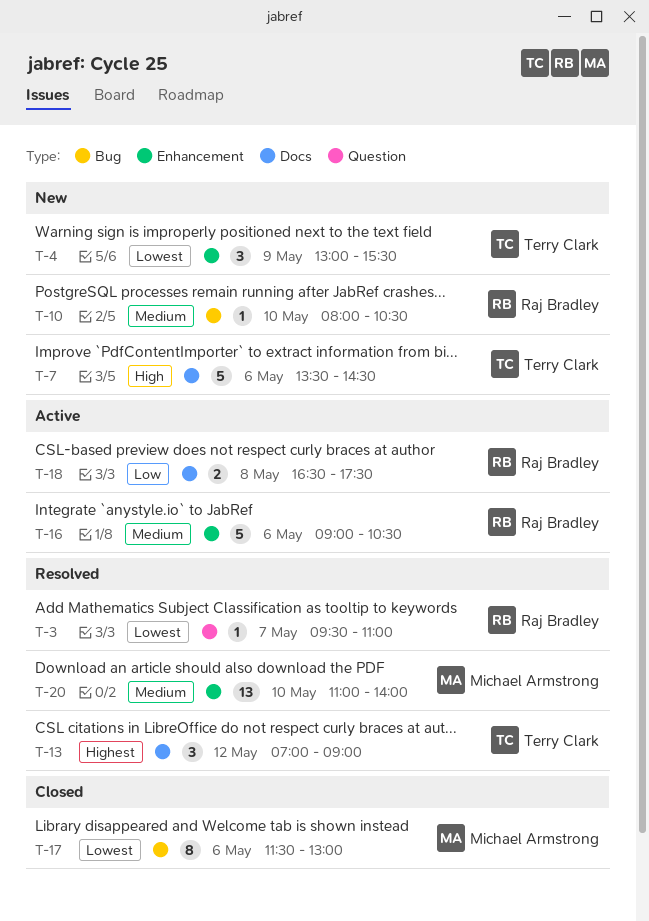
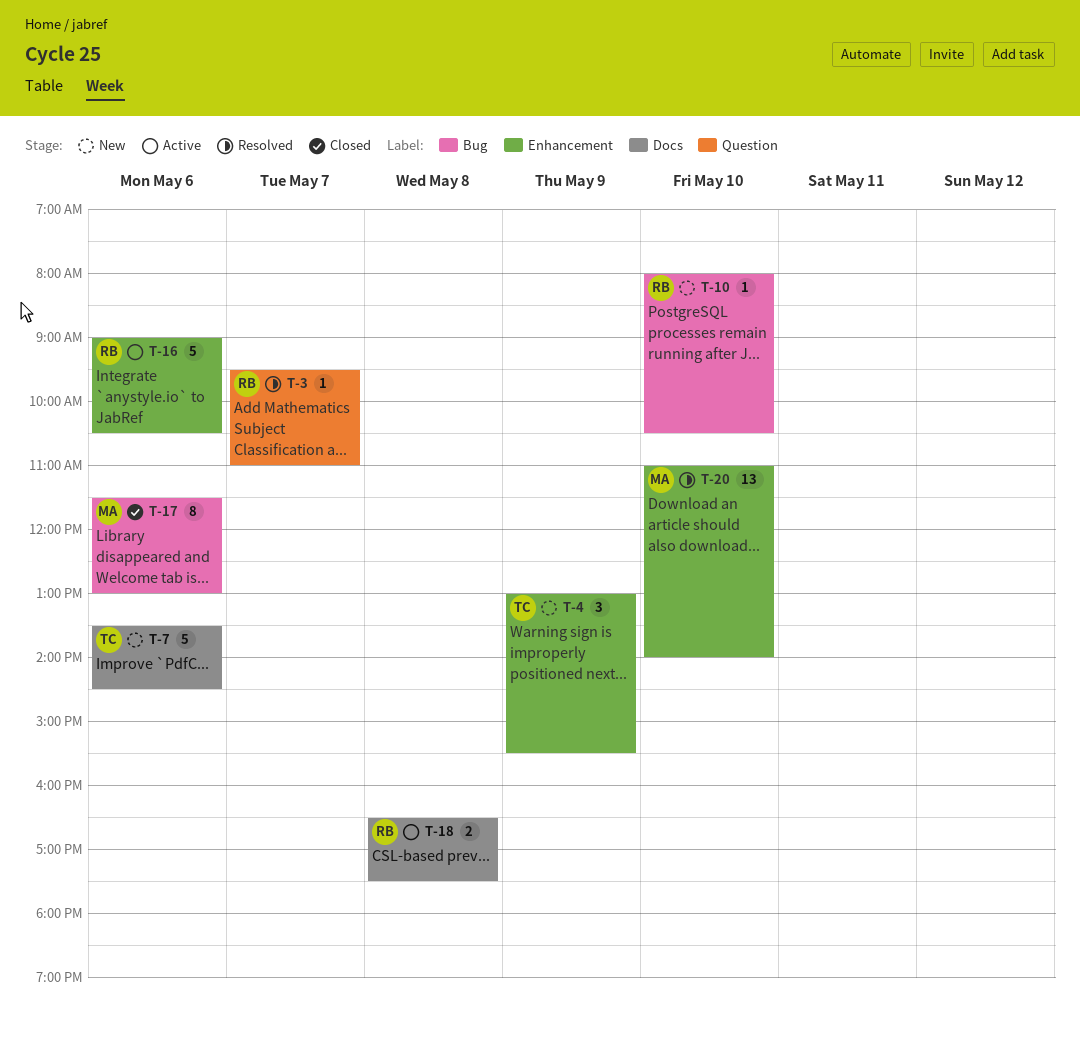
T-13: present -> none

